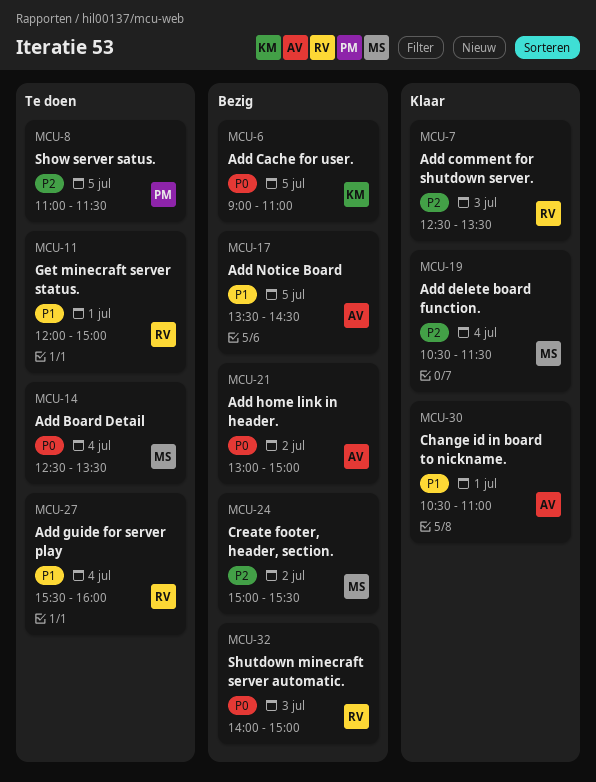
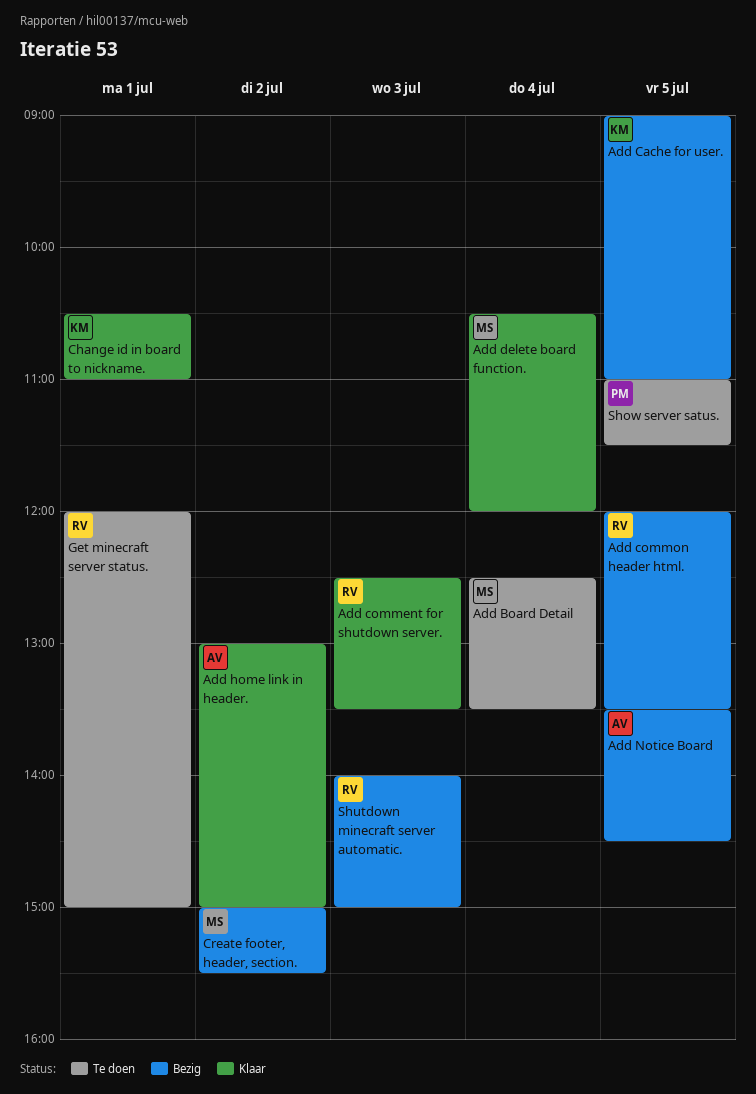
Add common header html.: none -> present
Add delete board function., ends: 11:30 -> 12:00
Add guide for server play: present -> none
Add home link in header., status: Bezig -> Klaar
Change id in board to nickname., owner: AV -> KM

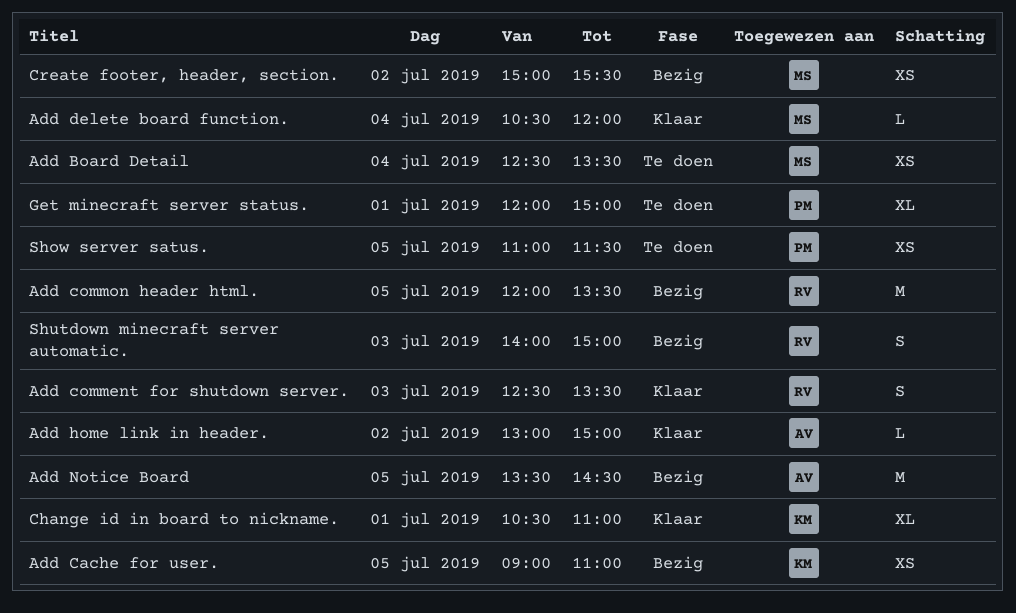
Get minecraft server status., owner: RV -> PM

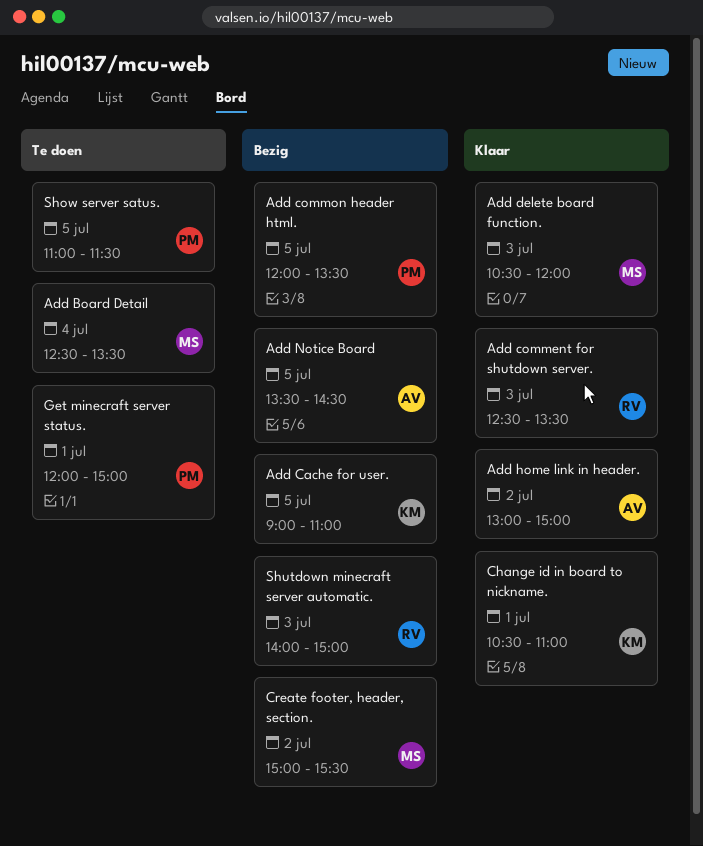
Add common header html., owner: RV -> PM
Add delete board function., day: Jul 4 -> Jul 3

